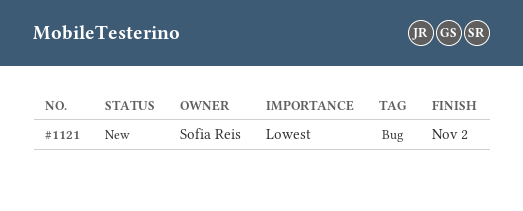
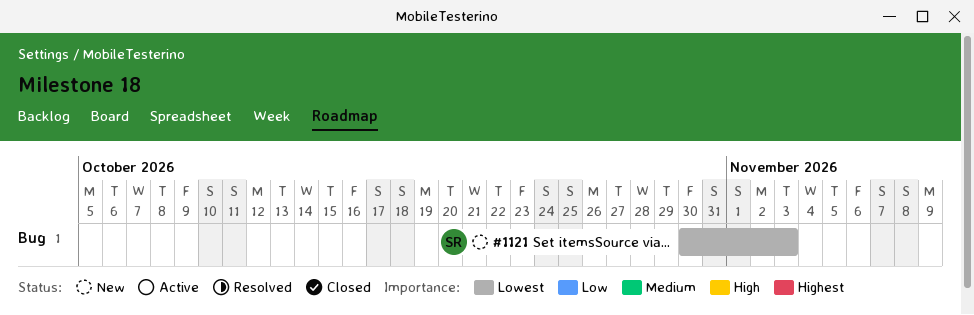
#1121, due: Nov 2 -> Nov 3

